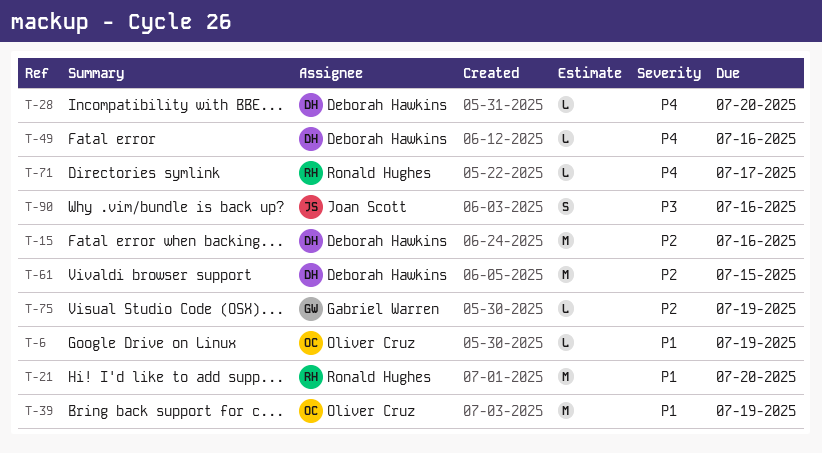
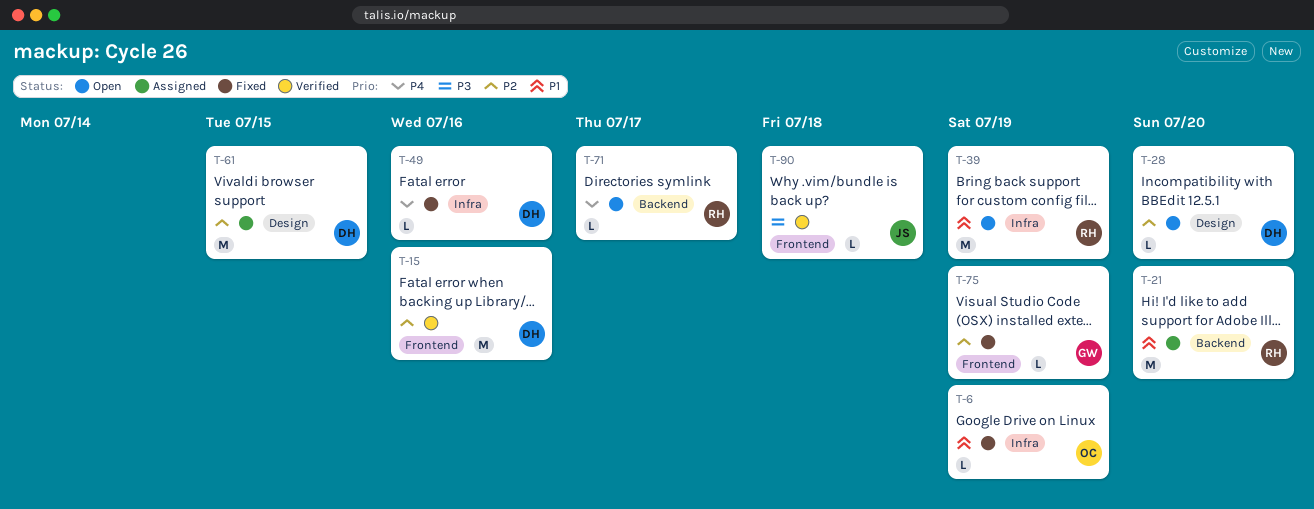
T-28, priority: P4 -> P2
T-39, owner: Oliver Cruz -> Ronald Hughes
T-90, estimate: S -> L
T-90, due: Jul 16 -> Jul 18

